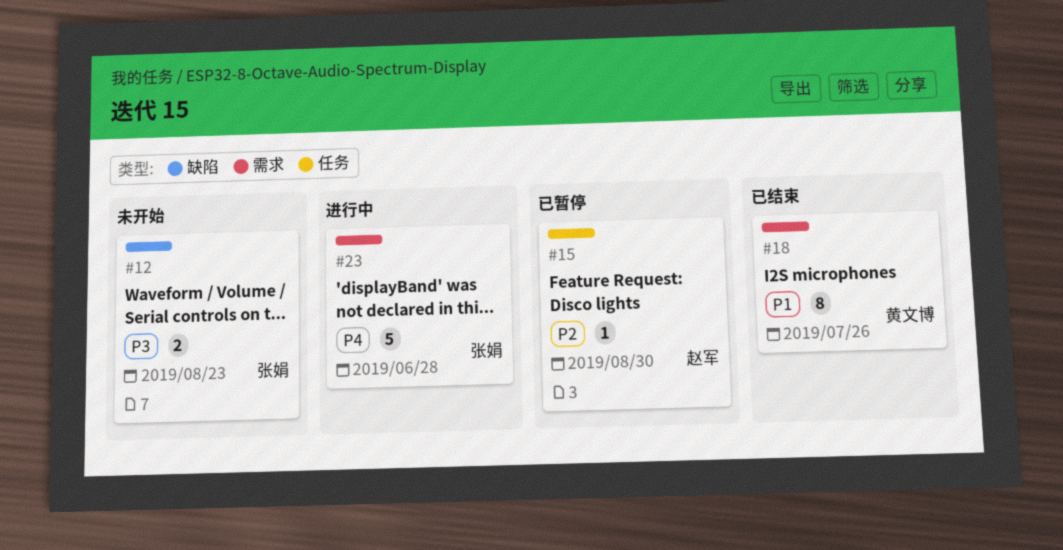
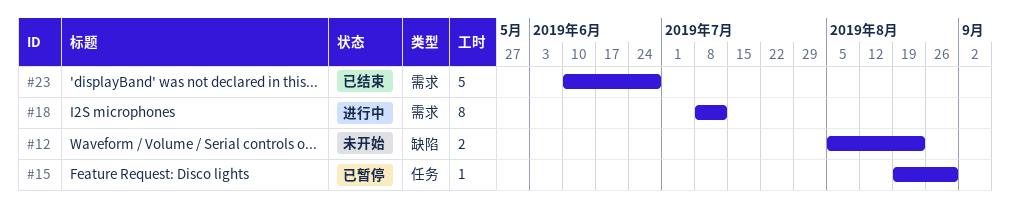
#18, status: 已结束 -> 进行中
#18, due: Jul 26 -> Jul 12
#23, status: 进行中 -> 已结束

